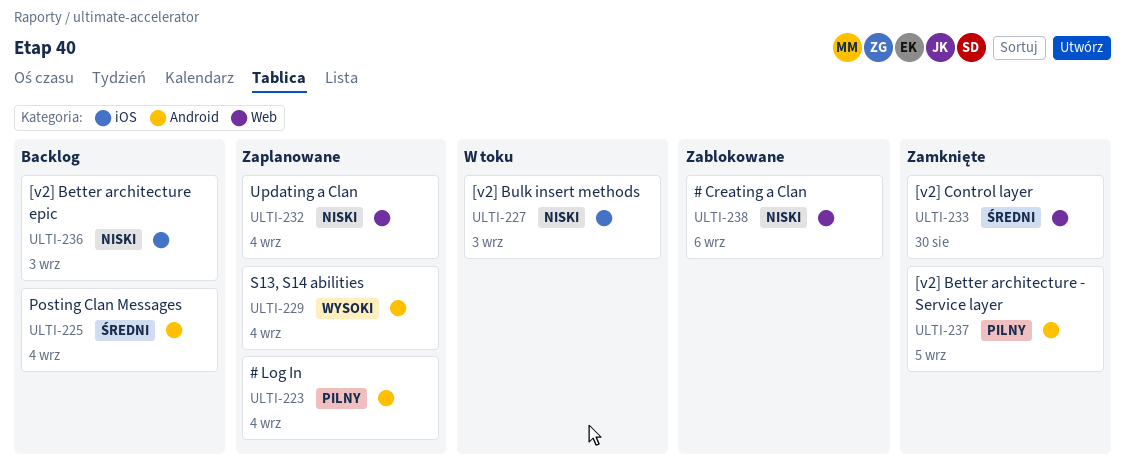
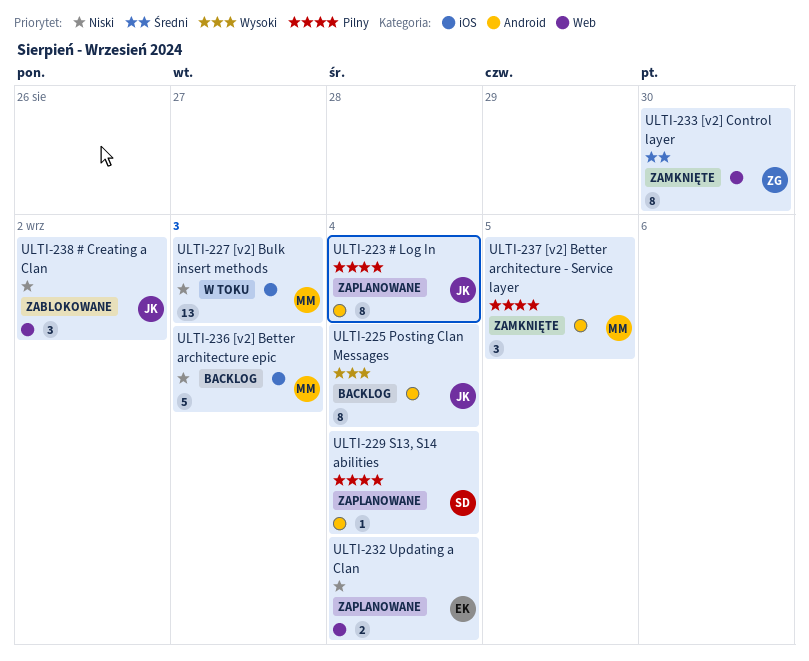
ULTI-225, priority: Średni -> Wysoki
ULTI-229, priority: Wysoki -> Pilny
ULTI-238, due: Sep 6 -> Sep 2

